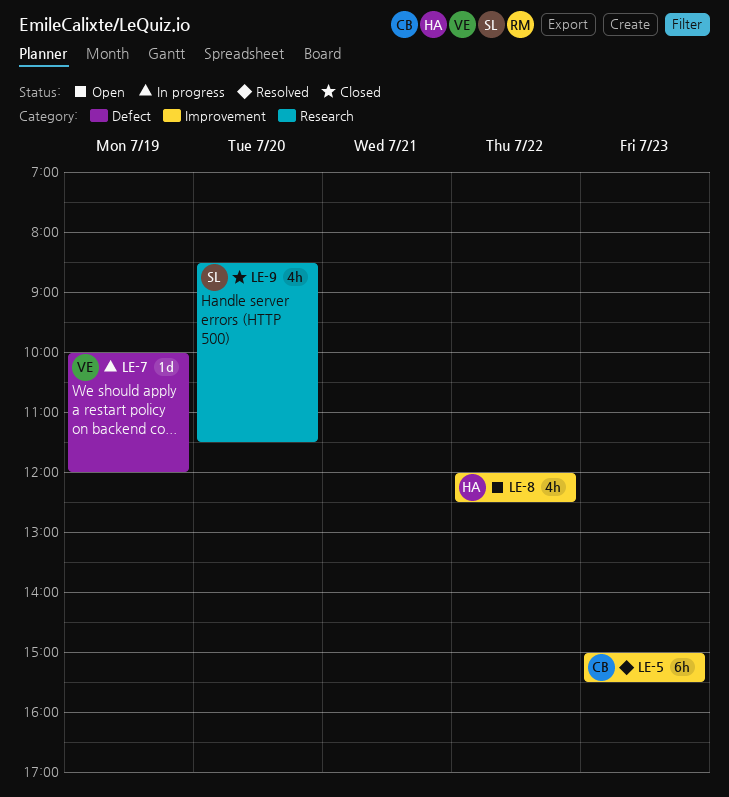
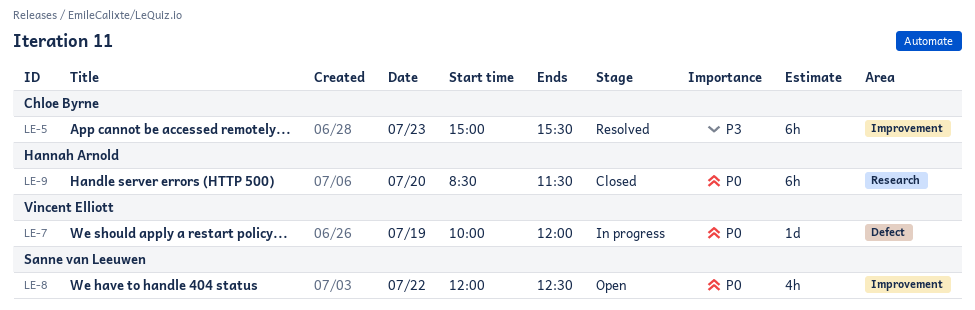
LE-8, owner: Hannah Arnold -> Sanne van Leeuwen
LE-9, owner: Sanne van Leeuwen -> Hannah Arnold
LE-9, estimate: 4h -> 6h

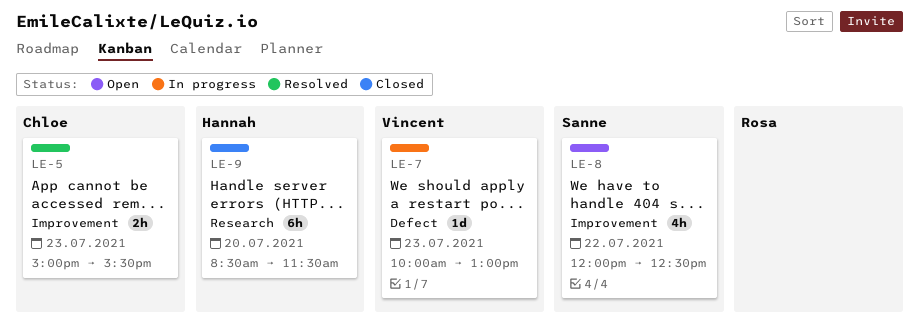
LE-5, estimate: 6h -> 2h
LE-7, day: Jul 19 -> Jul 23
LE-7, ends: 12:00 -> 13:00

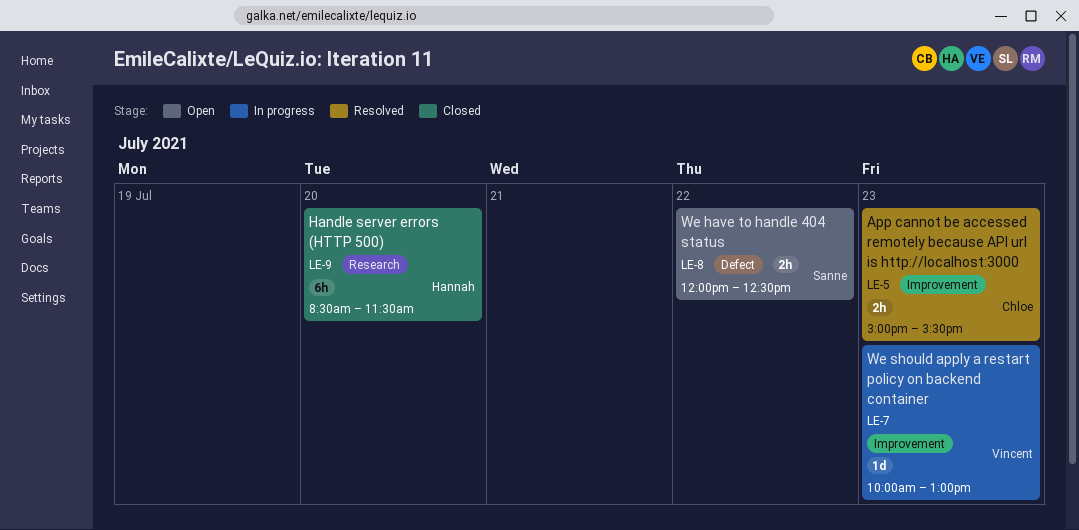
LE-7, label: Defect -> Improvement
LE-8, label: Improvement -> Defect
LE-8, estimate: 4h -> 2h

